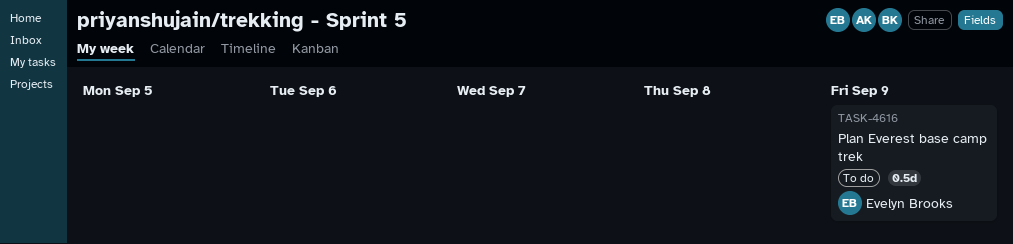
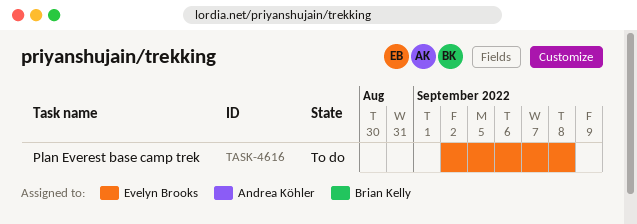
TASK-4616, due: Sep 9 -> Sep 8

